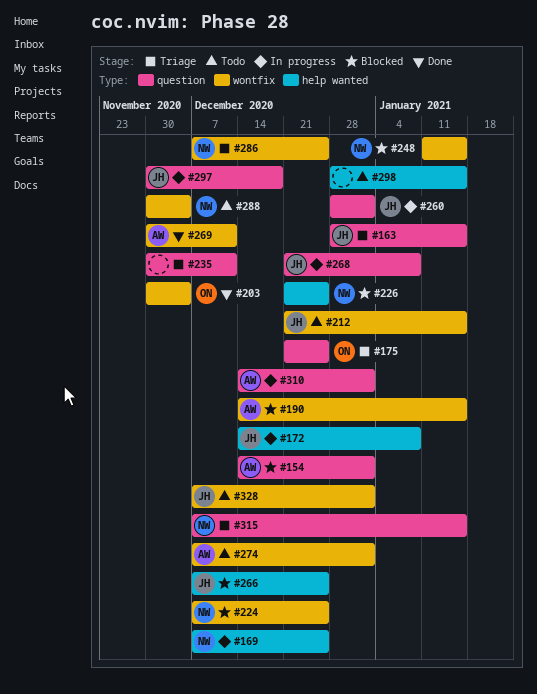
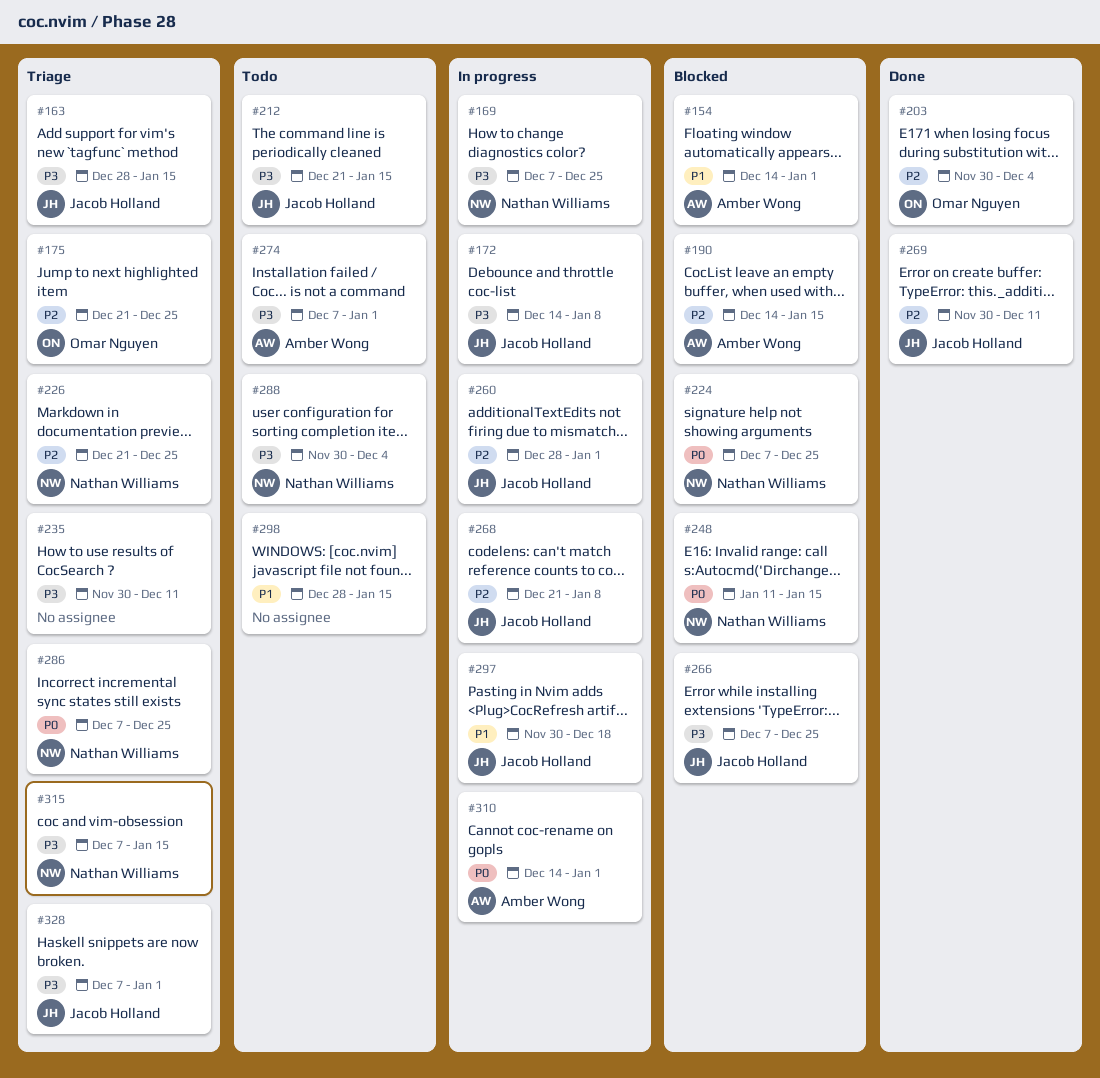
#226, status: Blocked -> Triage
#269, owner: Amber Wong -> Jacob Holland
#328, status: Todo -> Triage

